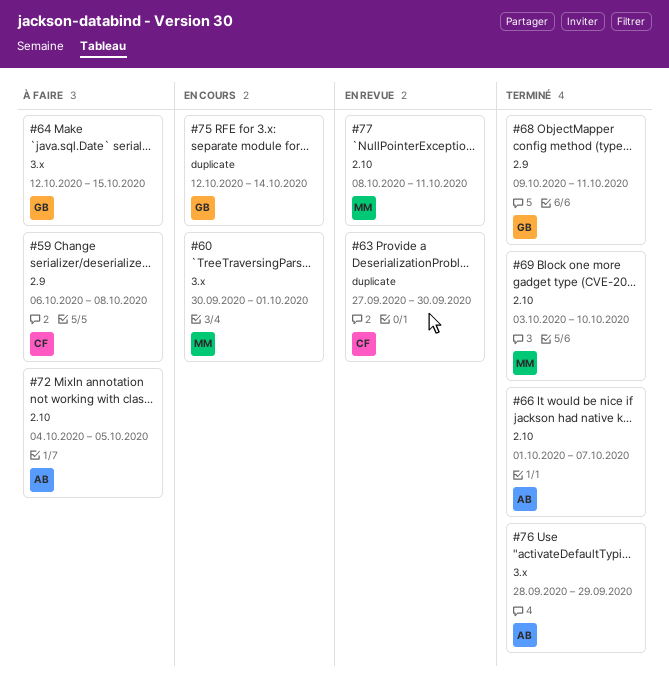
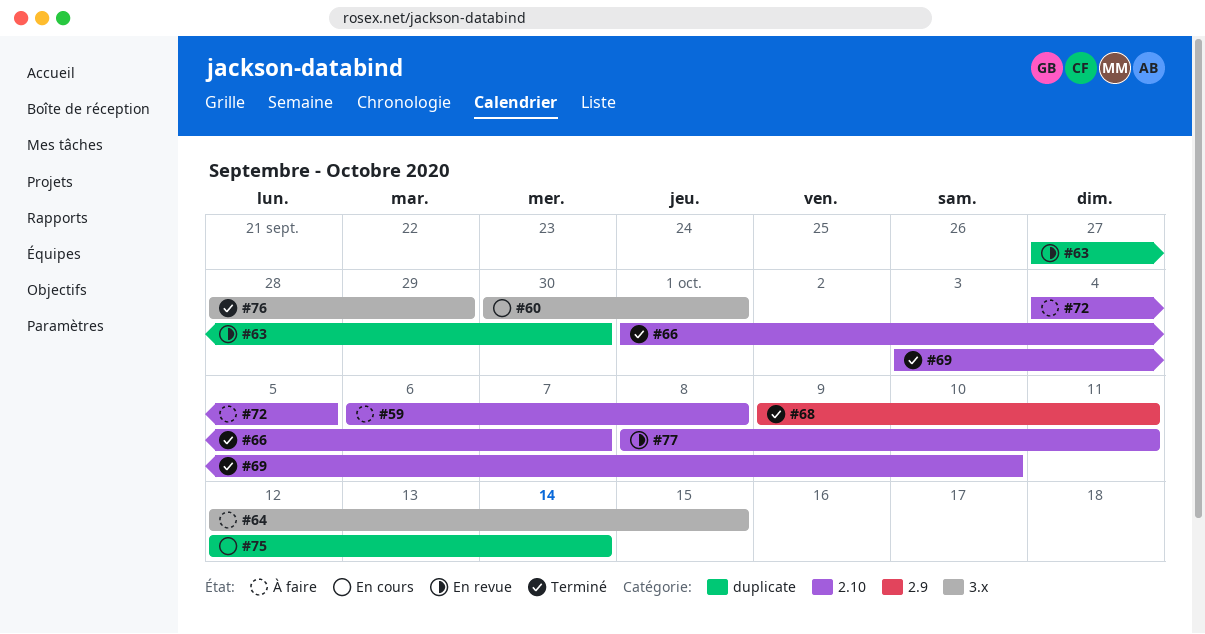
#59, label: 2.9 -> 2.10

